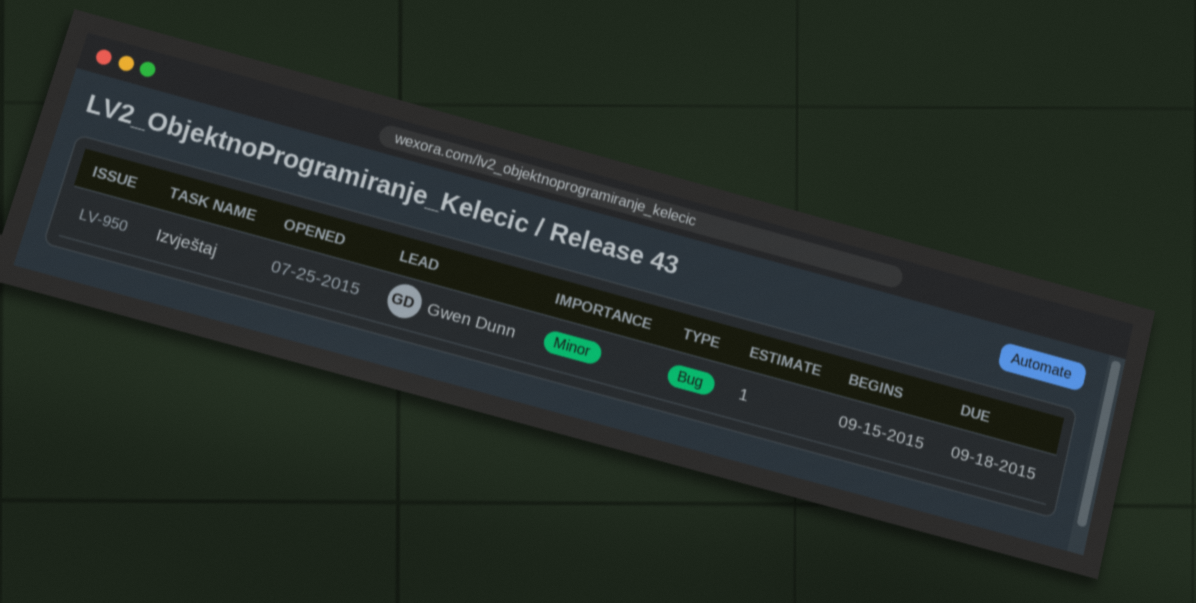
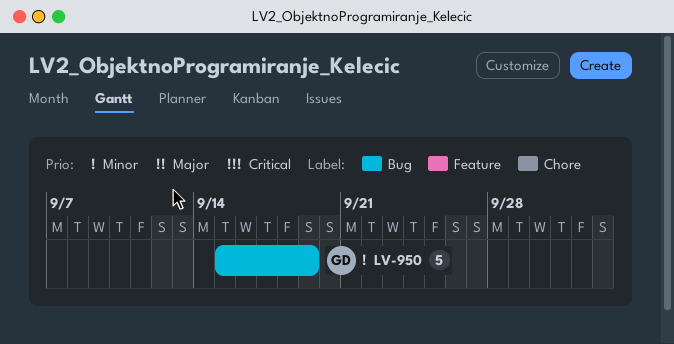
LV-950, estimate: 1 -> 5
LV-950, due: Sep 18 -> Sep 19

